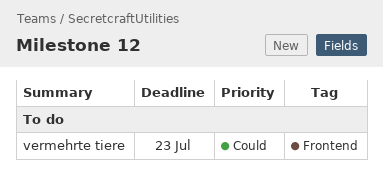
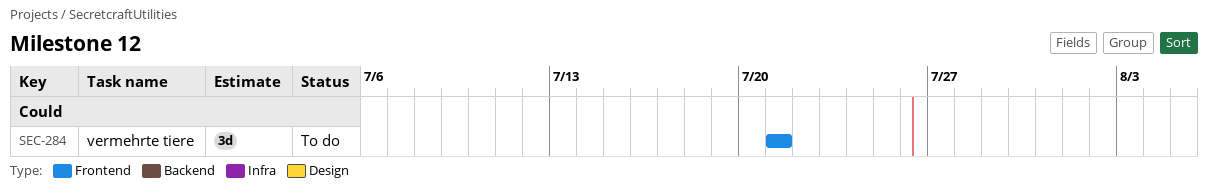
vermehrte tiere, due: Jul 23 -> Jul 21

